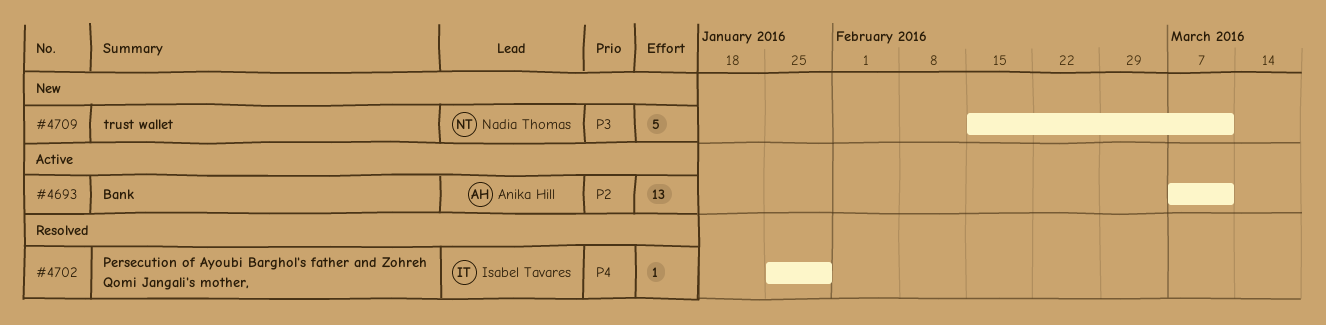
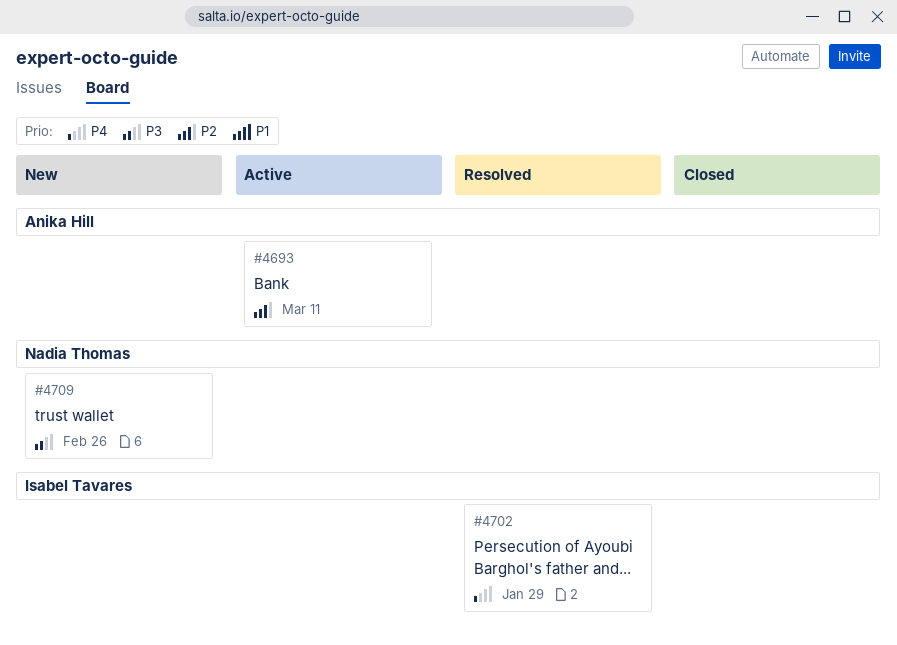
#4709, due: Mar 11 -> Feb 26

